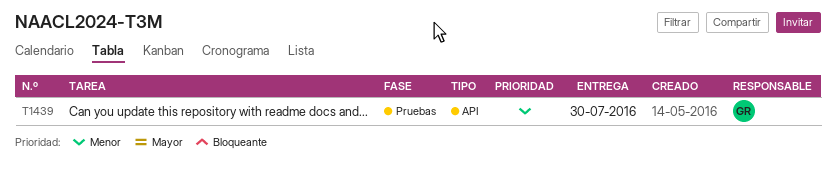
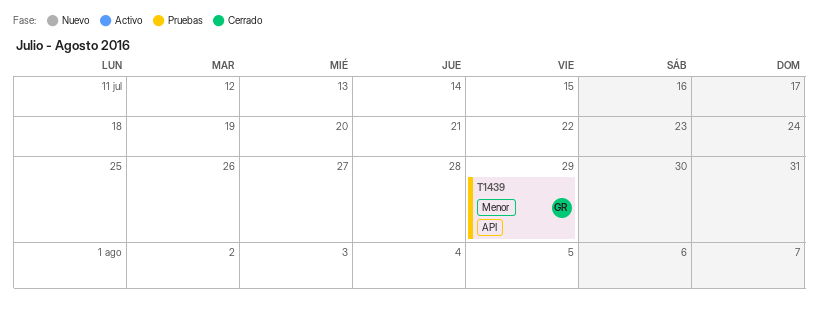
T1439, due: Jul 30 -> Jul 29

